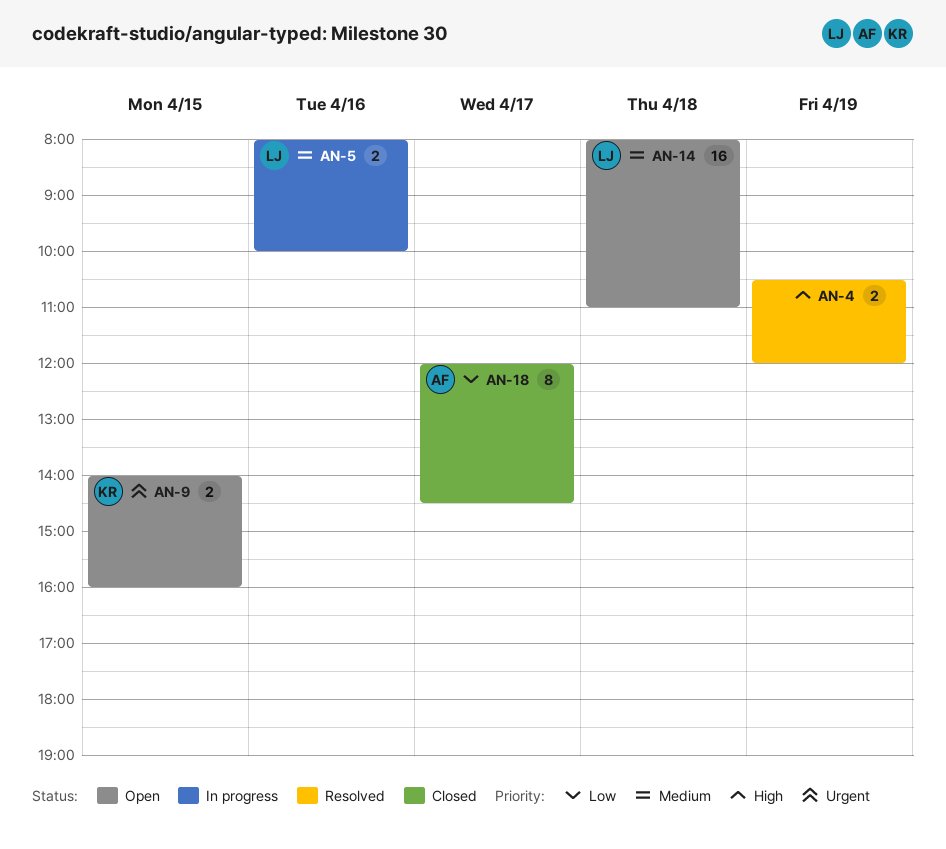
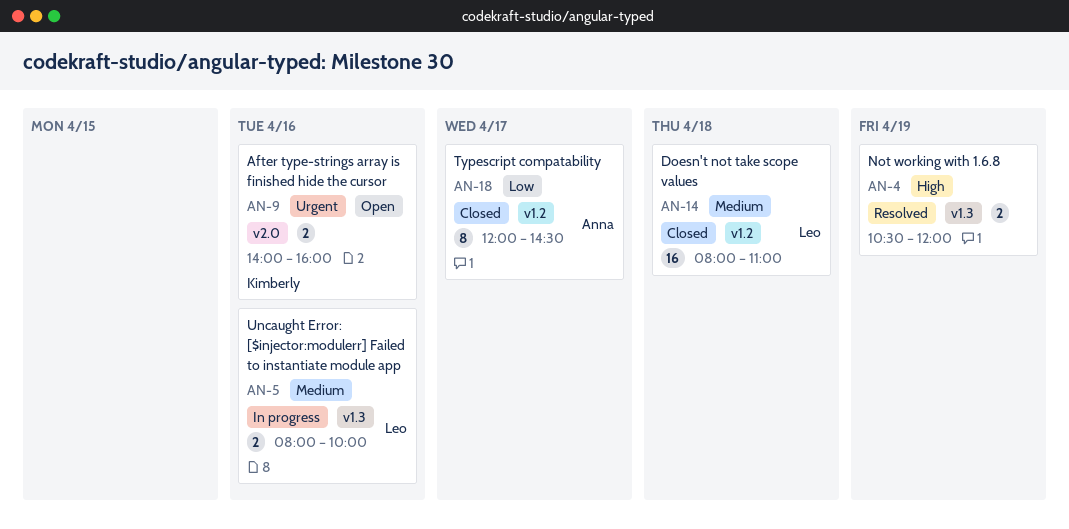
AN-9, day: Apr 15 -> Apr 16
AN-14, status: Open -> Closed

